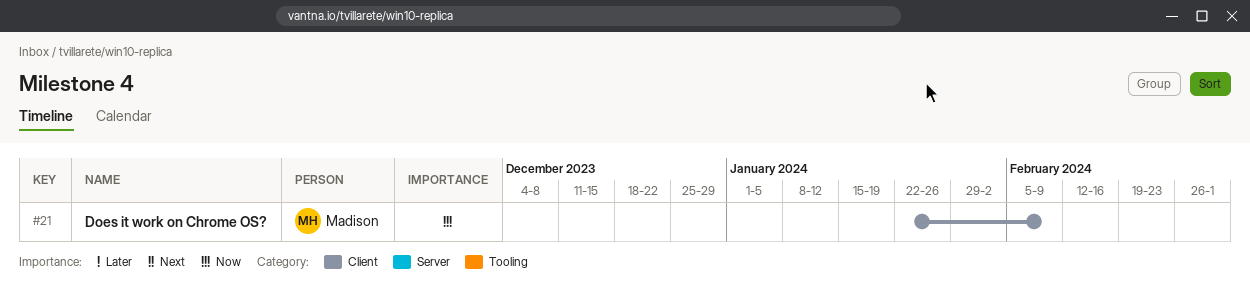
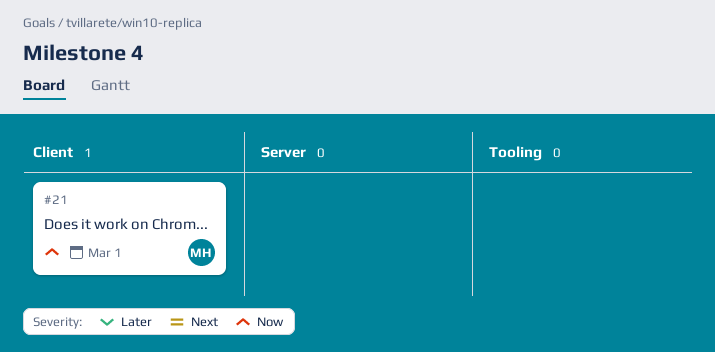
#21, due: Feb 9 -> Mar 1

